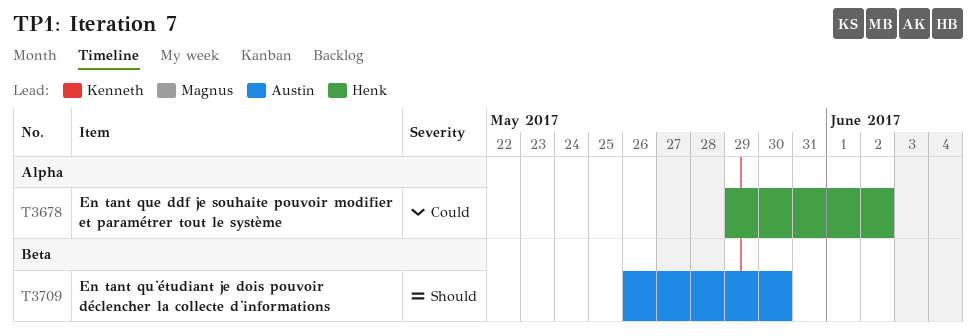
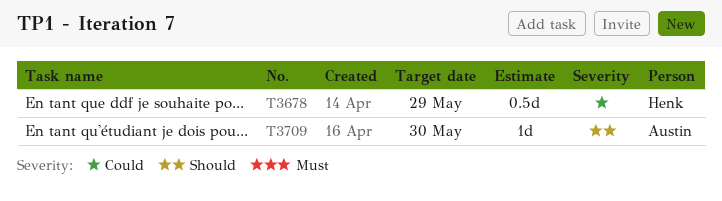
T3678, due: Jun 2 -> May 29

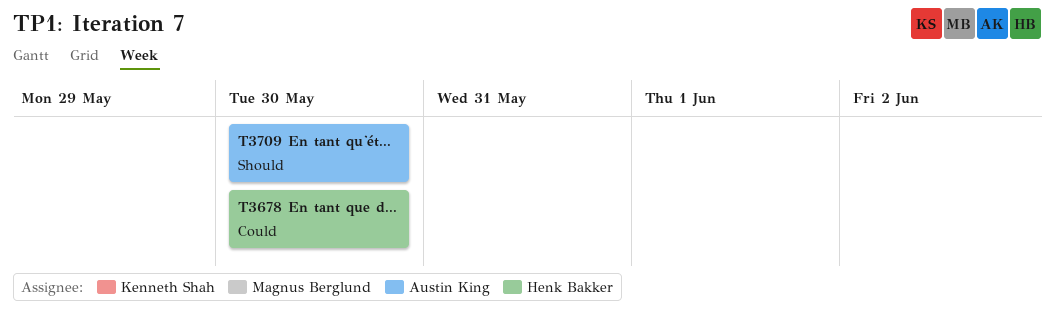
T3678, due: May 29 -> May 30

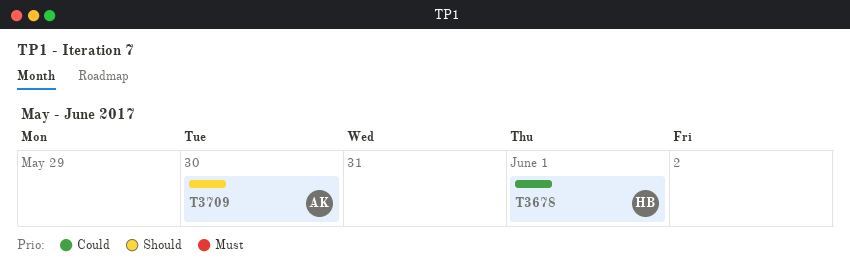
T3678, due: May 30 -> Jun 1

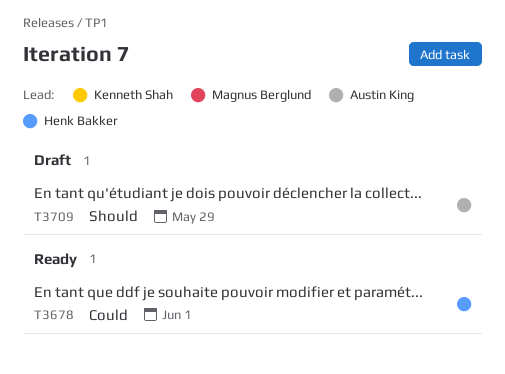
T3709, due: May 30 -> May 29

